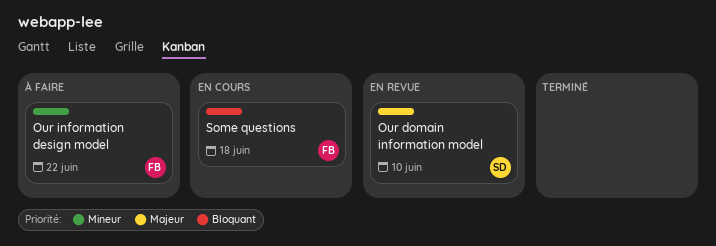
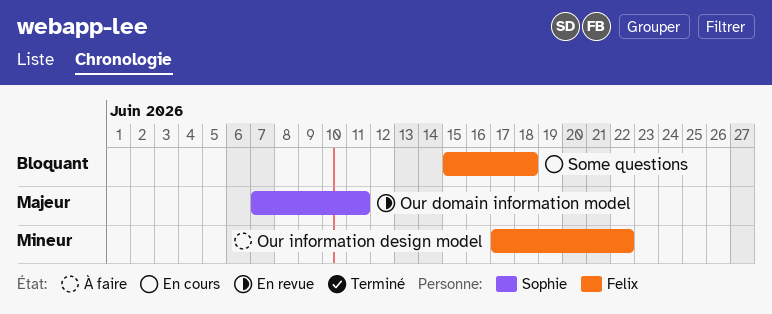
Our domain information model, due: Jun 10 -> Jun 11

